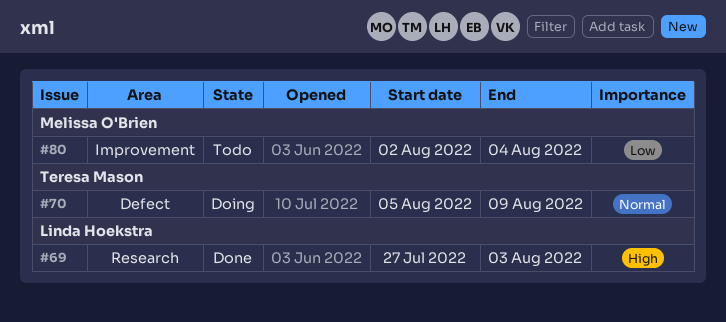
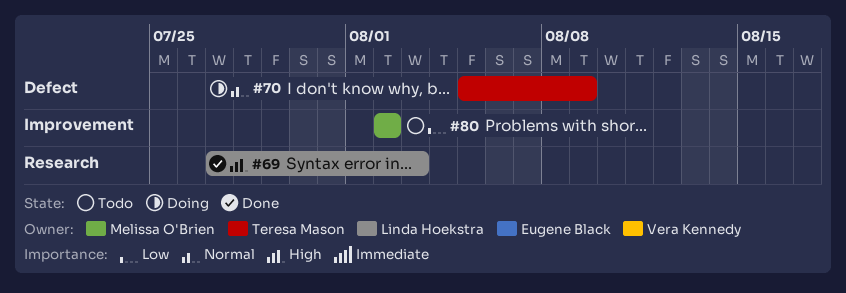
#80, due: Aug 4 -> Aug 2

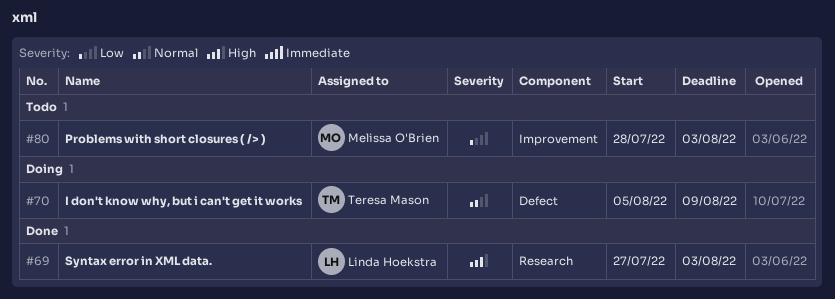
#80, start: Aug 2 -> Jul 28
#80, due: Aug 2 -> Aug 3

